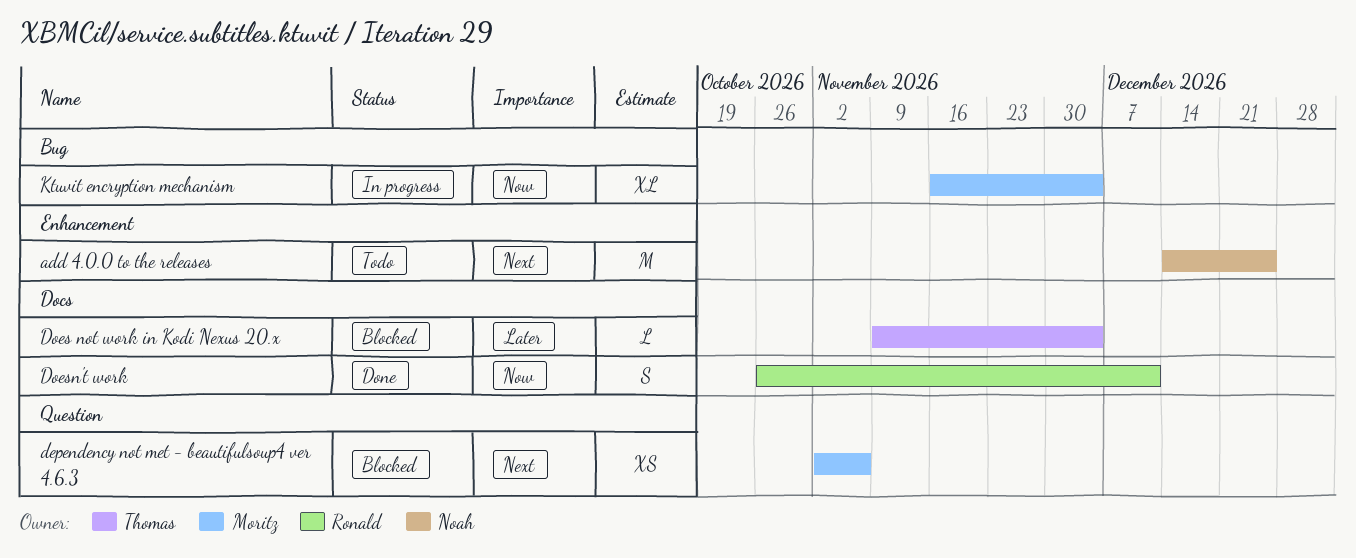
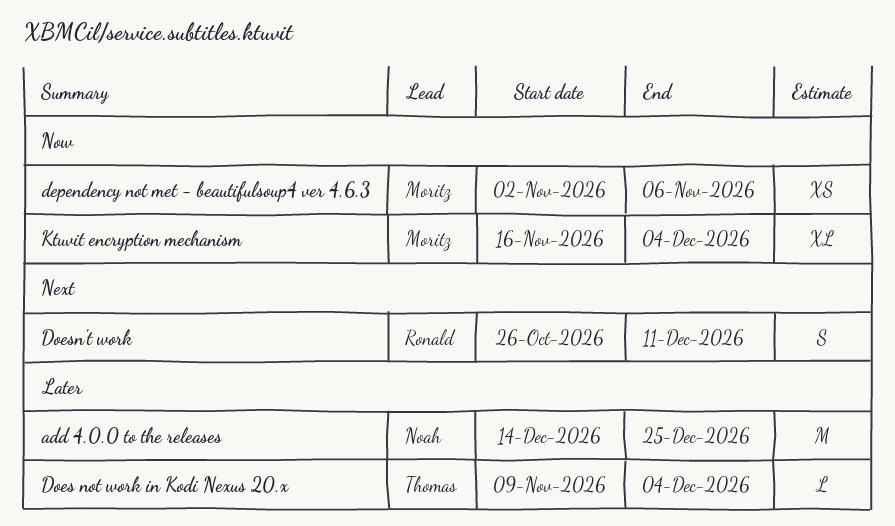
add 4.0.0 to the releases, priority: Next -> Later
dependency not met - beautifulsoup4 ver 4.6.3, priority: Next -> Now
Doesn't work, priority: Now -> Next

